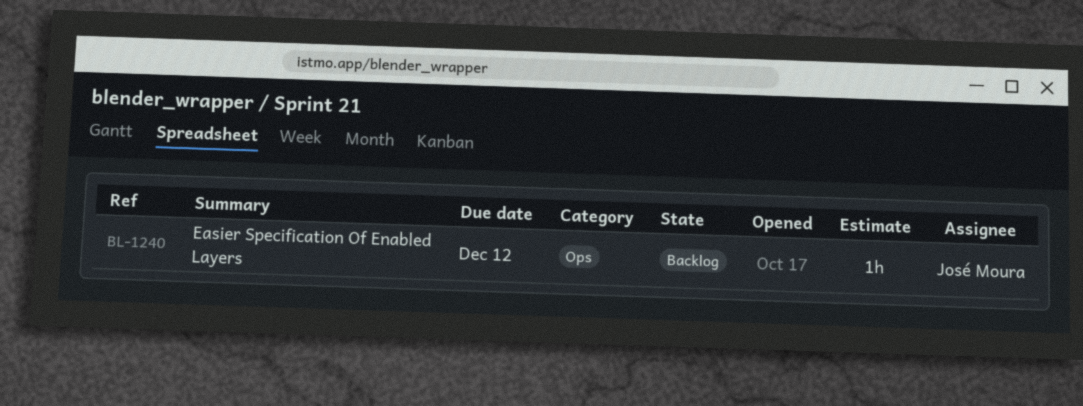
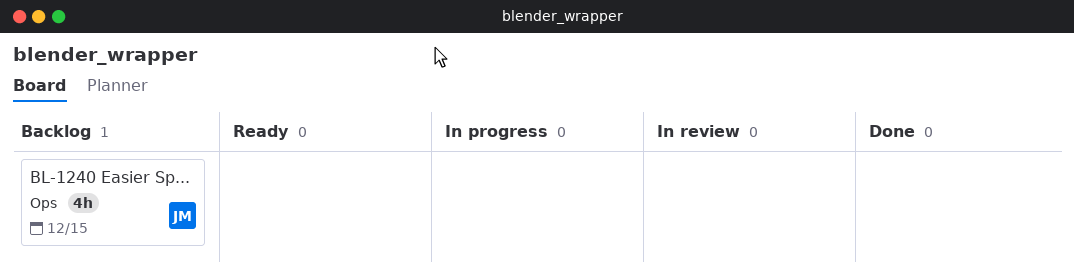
BL-1240, estimate: 1h -> 4h
BL-1240, due: Dec 12 -> Dec 15

